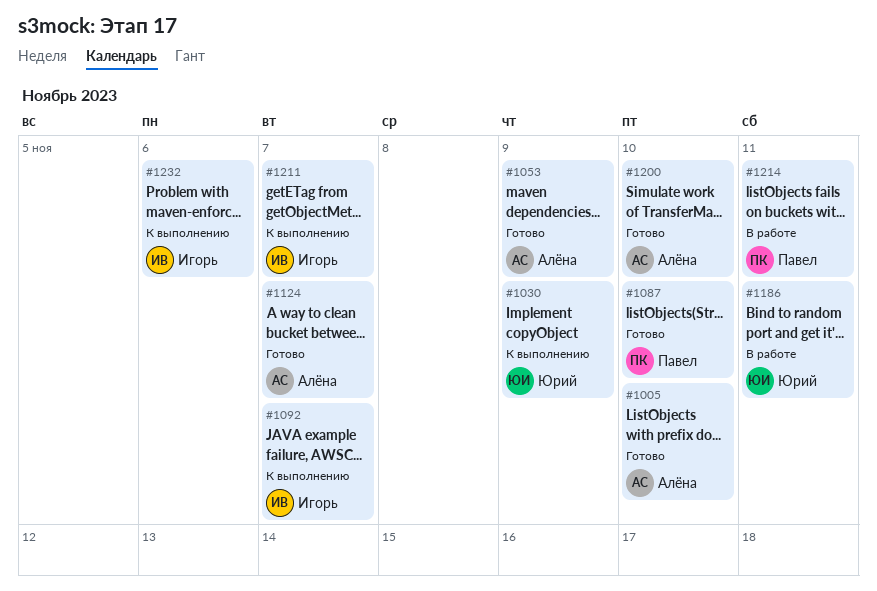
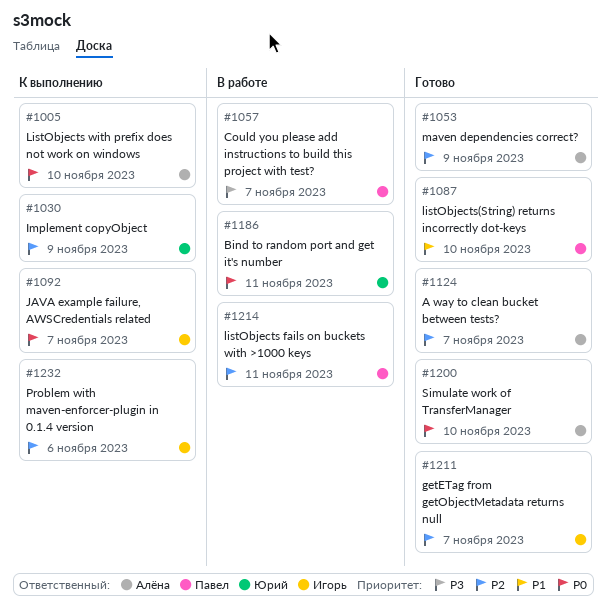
#1005, status: Готово -> К выполнению
#1057: none -> present
#1211, status: К выполнению -> Готово

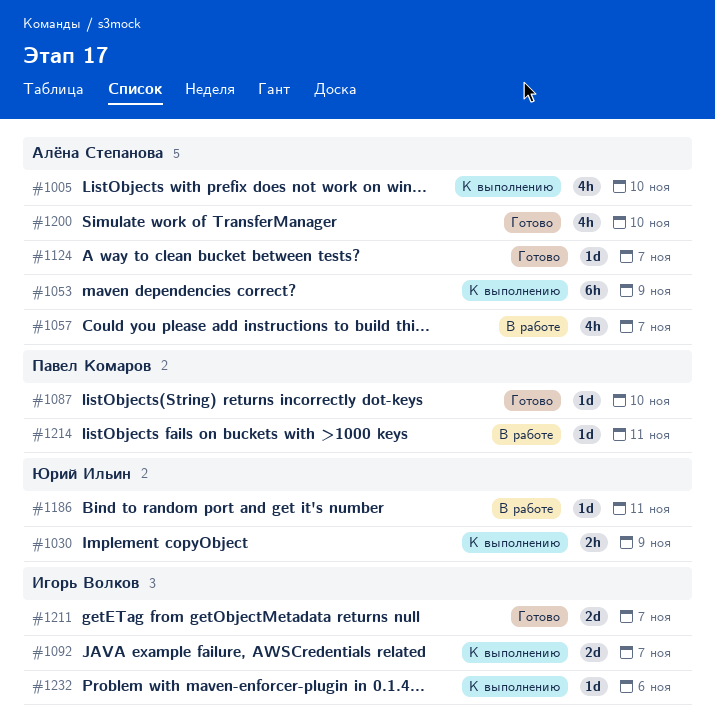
#1053, status: Готово -> К выполнению
#1057, owner: Павел Комаров -> Алёна Степанова

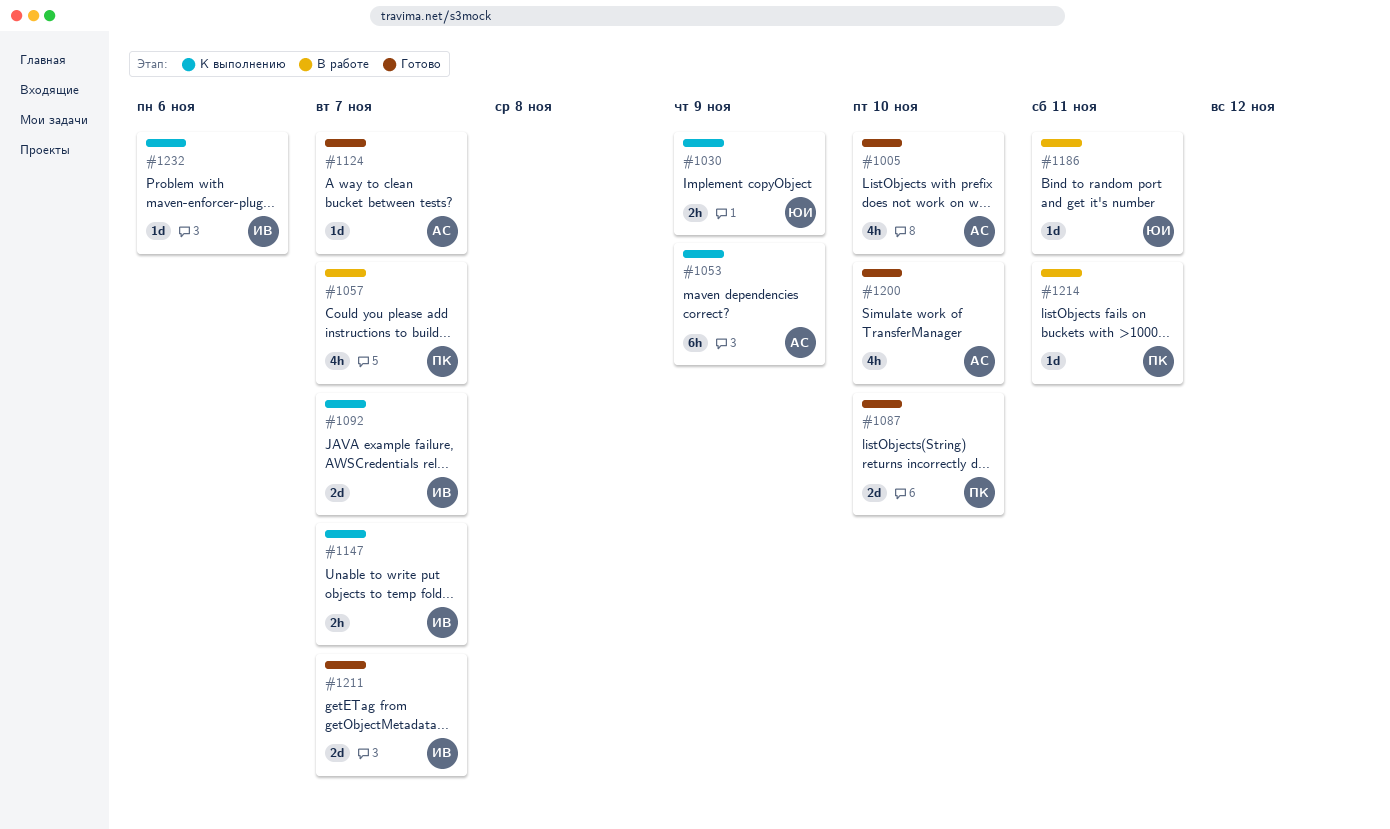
#1005, status: К выполнению -> Готово
#1057, owner: Алёна Степанова -> Павел Комаров
#1087, estimate: 1d -> 2d
#1147: none -> present

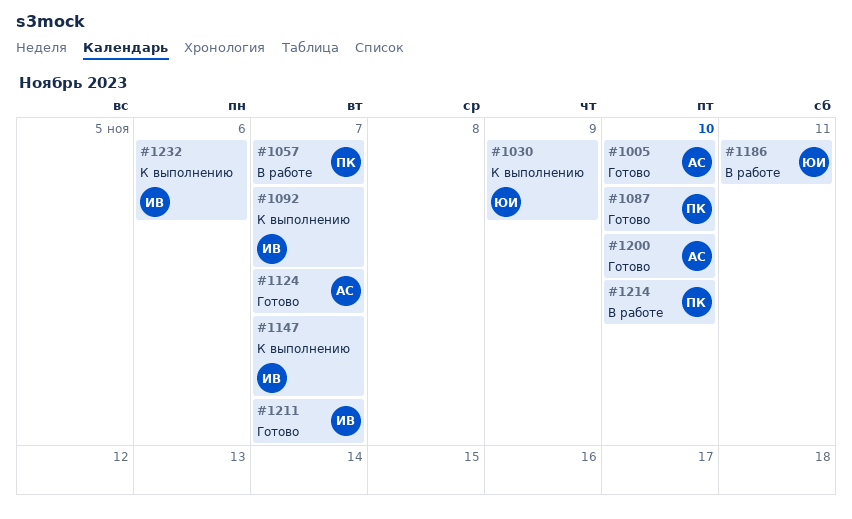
#1053: present -> none
#1214, due: Nov 11 -> Nov 10

